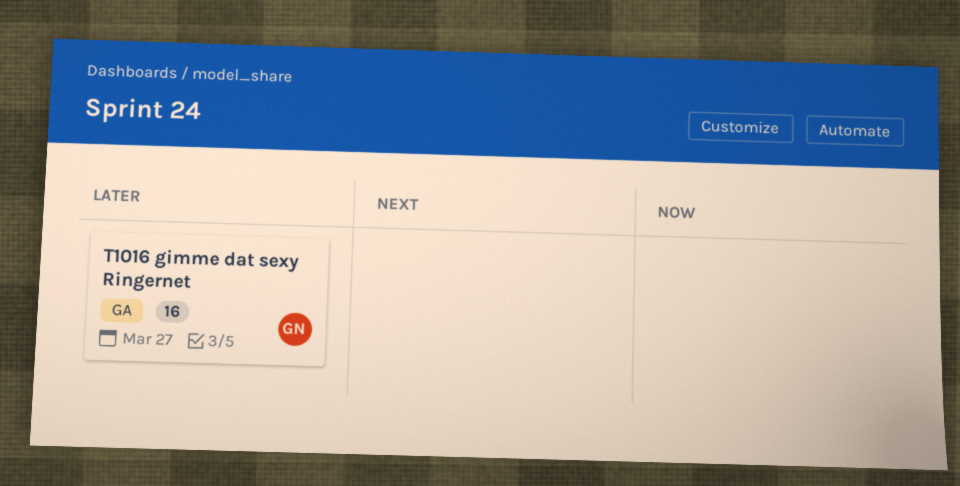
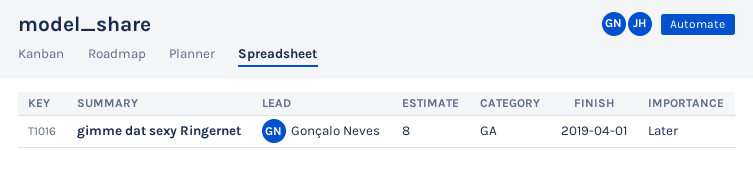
T1016, estimate: 16 -> 8
T1016, due: Mar 27 -> Apr 1

